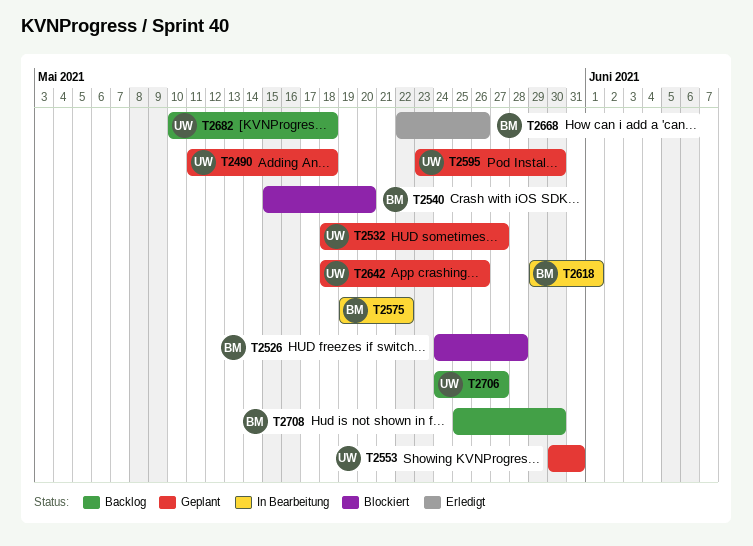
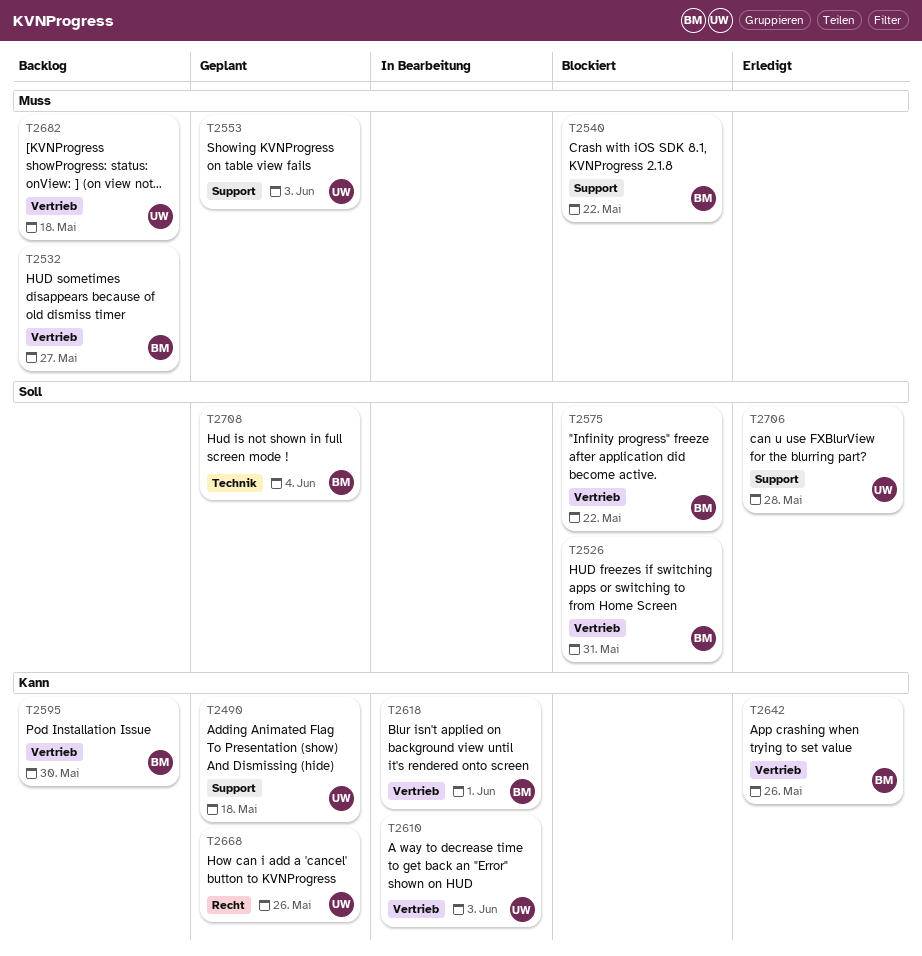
T2526, due: May 28 -> May 31
T2532, status: Geplant -> Backlog
T2532, owner: UW -> BM
T2540, due: May 20 -> May 22
T2553, due: May 31 -> Jun 3
T2575, status: In Bearbeitung -> Blockiert
T2595, status: Geplant -> Backlog
T2595, owner: UW -> BM
T2610: none -> present
T2642, status: Geplant -> Erledigt
T2642, owner: UW -> BM
T2668, status: Erledigt -> Geplant
T2668, owner: BM -> UW
T2706, status: Backlog -> Erledigt
T2706, due: May 27 -> May 28
T2708, status: Backlog -> Geplant
T2708, due: May 30 -> Jun 4

